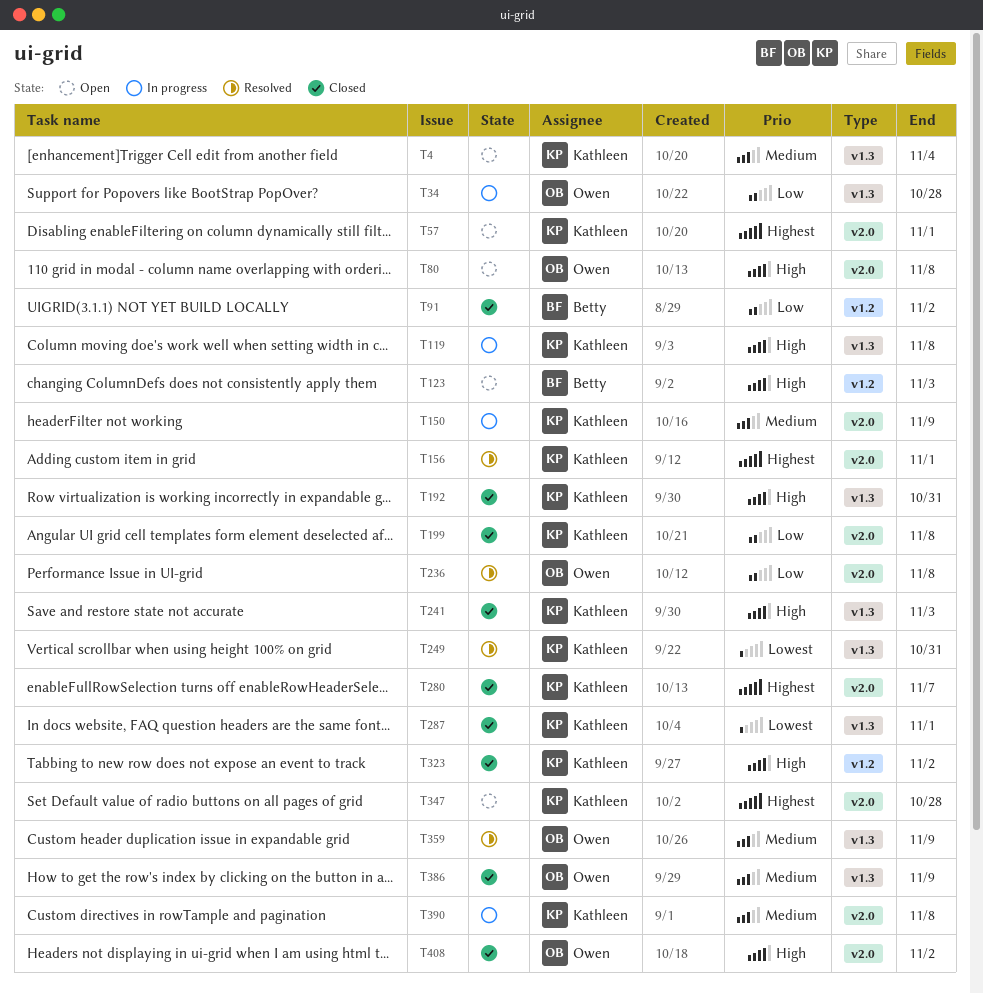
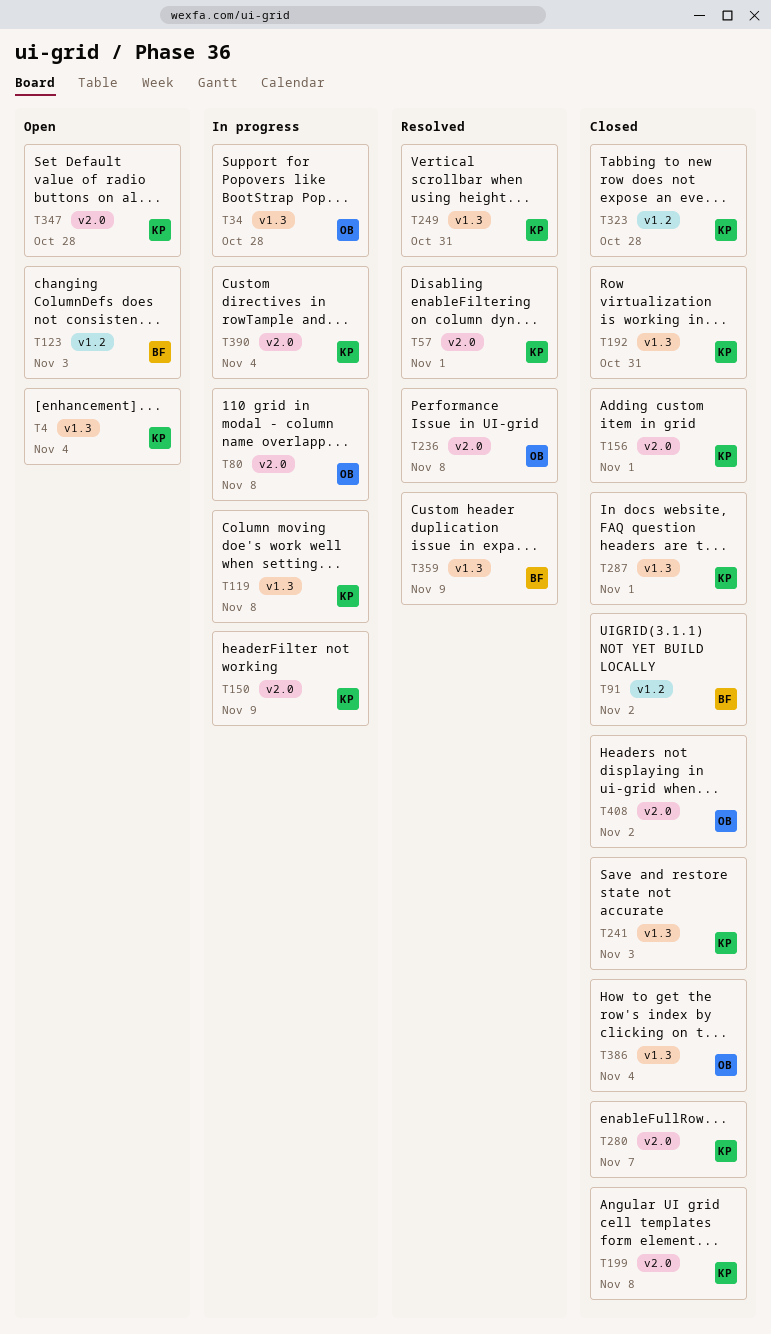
T57, status: Open -> Resolved
T80, status: Open -> In progress
T156, status: Resolved -> Closed
T323, due: Nov 2 -> Oct 28
T359, owner: Owen -> Betty
T386, due: Nov 9 -> Nov 4
T390, due: Nov 8 -> Nov 4

